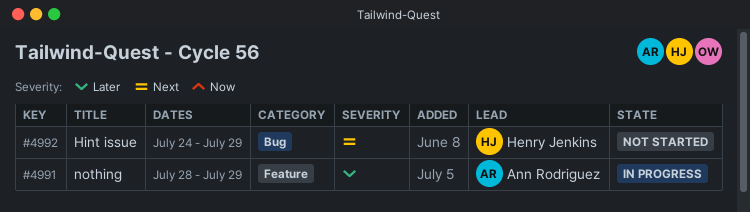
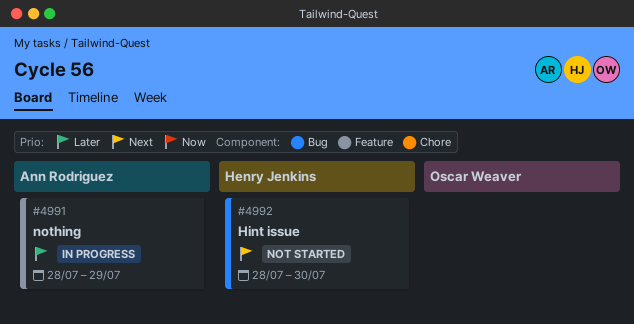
#4992, start: Jul 24 -> Jul 28
#4992, due: Jul 29 -> Jul 30

